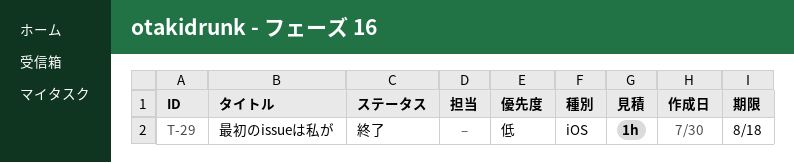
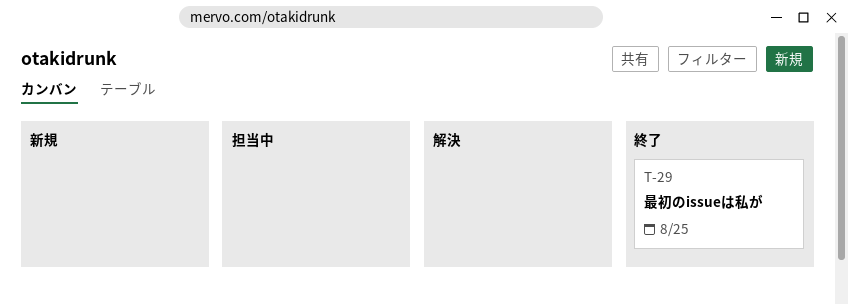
T-29, due: Aug 18 -> Aug 25

